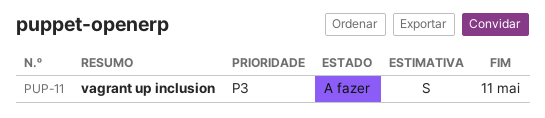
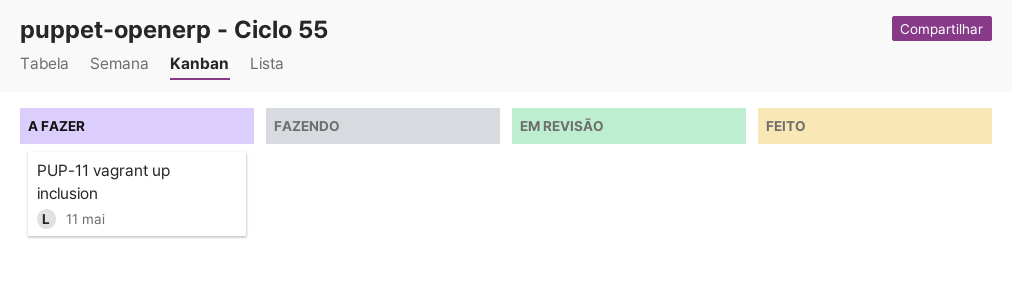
PUP-11, estimate: S -> L

